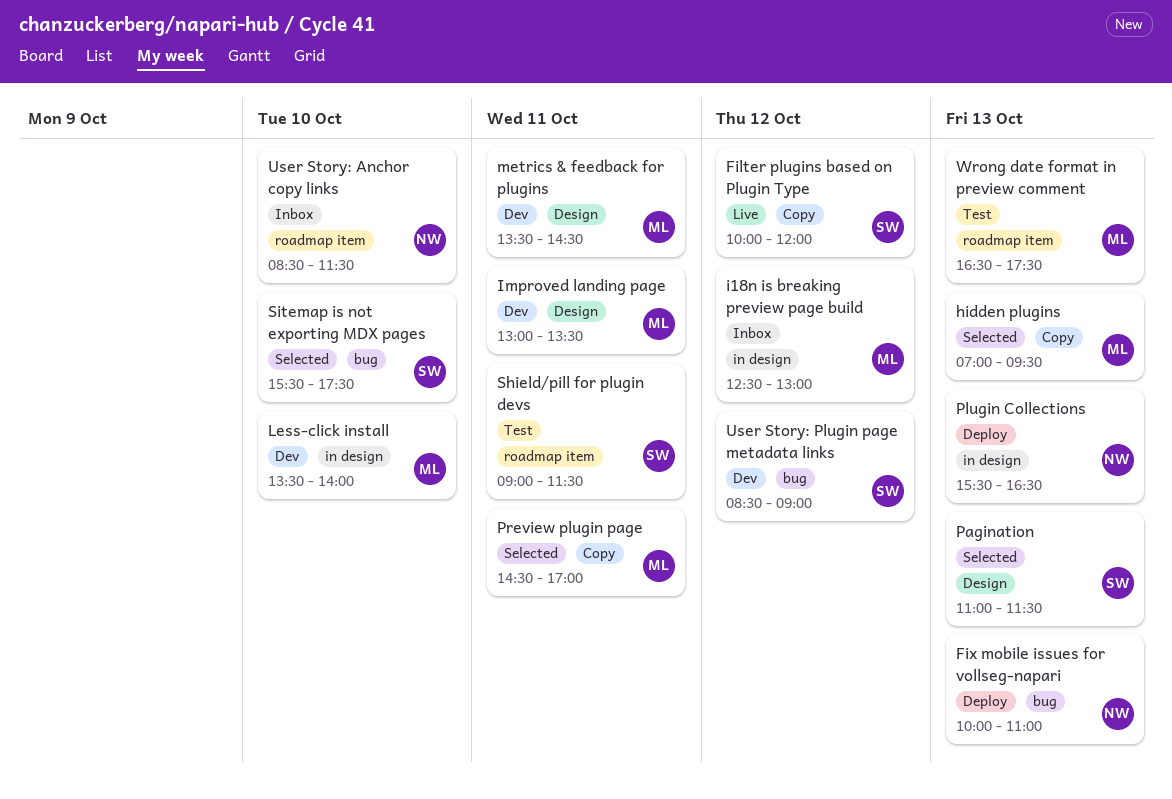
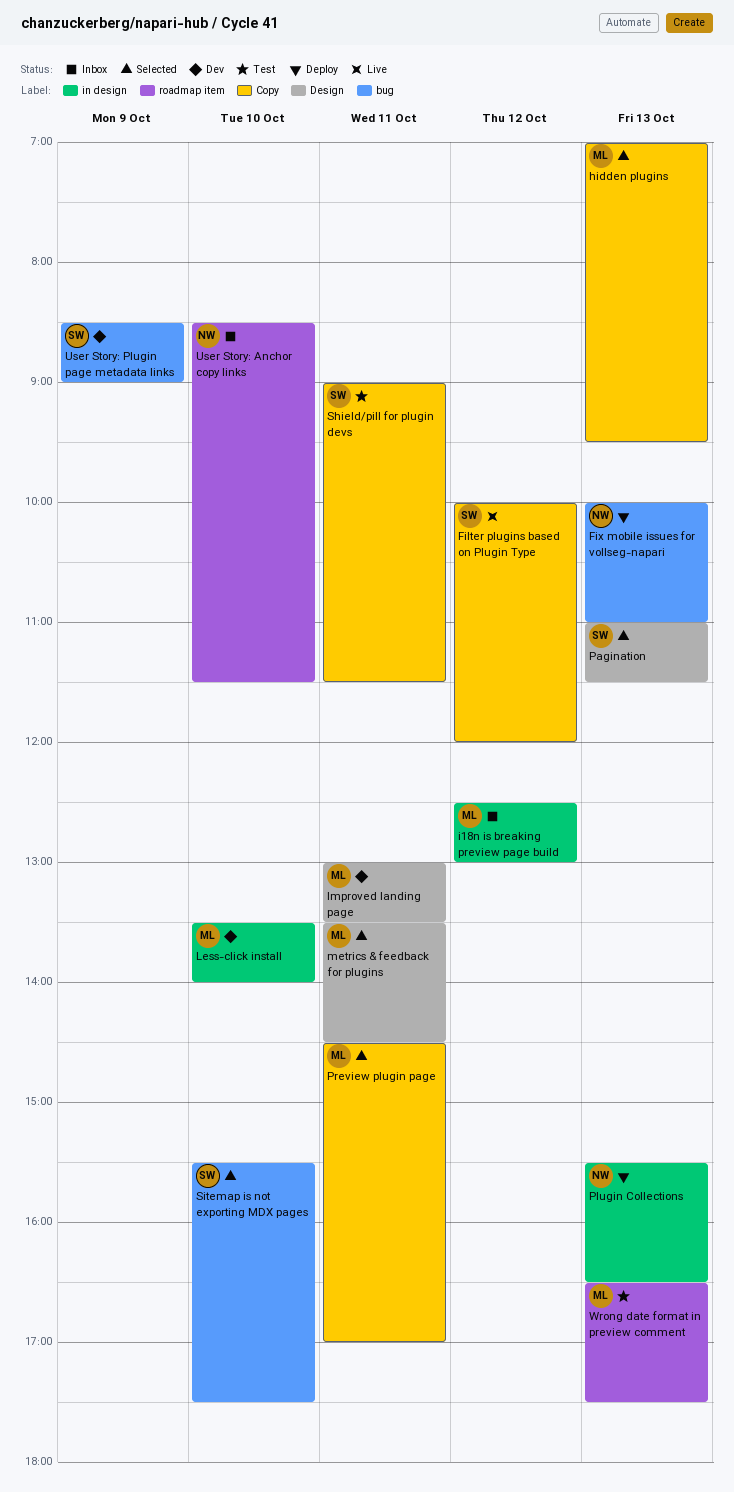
metrics & feedback for plugins, status: Dev -> Selected
Shield/pill for plugin devs, label: roadmap item -> Copy
User Story: Plugin page metadata links, day: Oct 12 -> Oct 9

